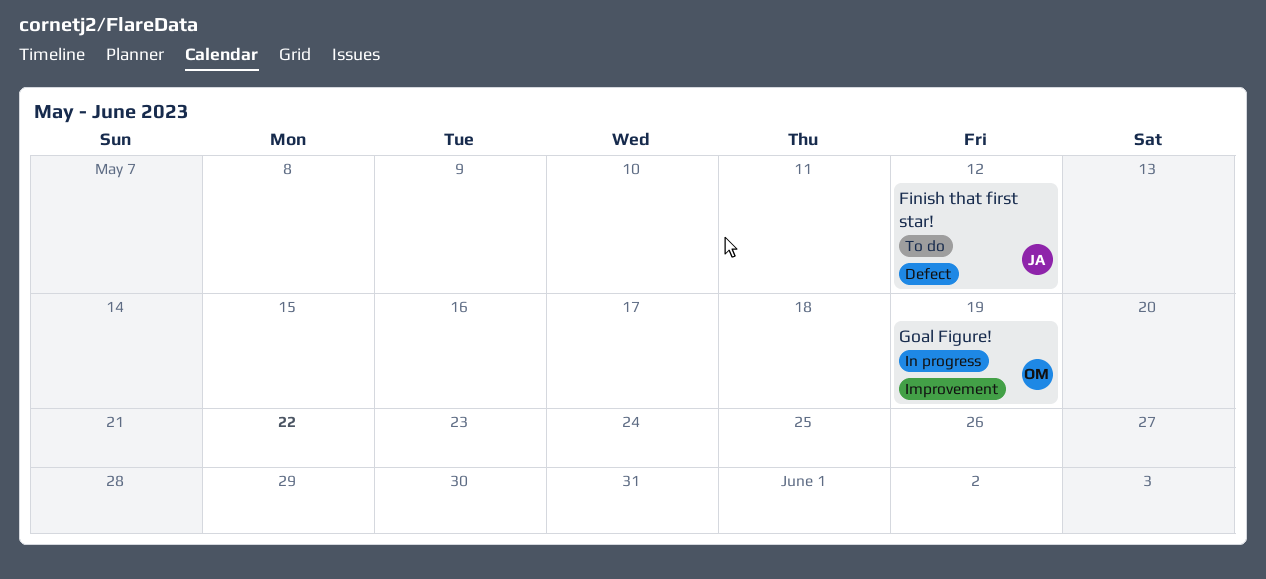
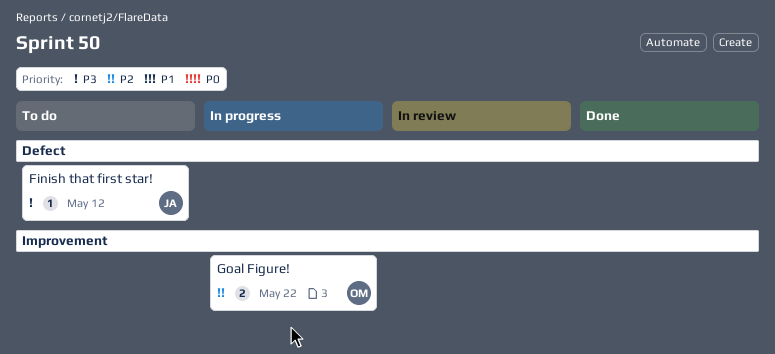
Goal Figure!, due: May 19 -> May 22

